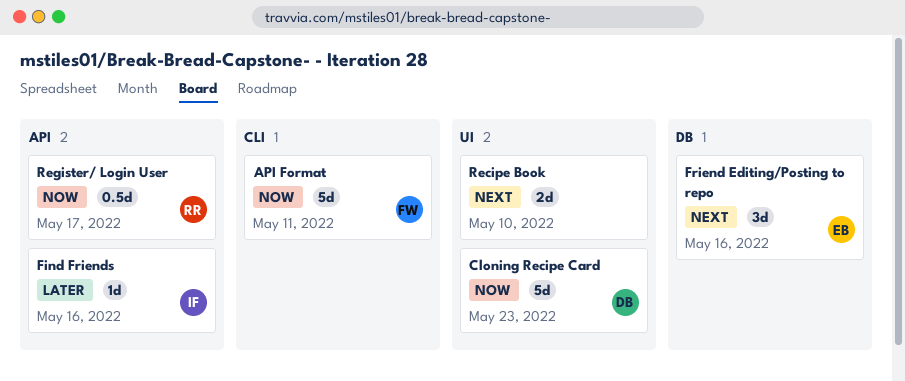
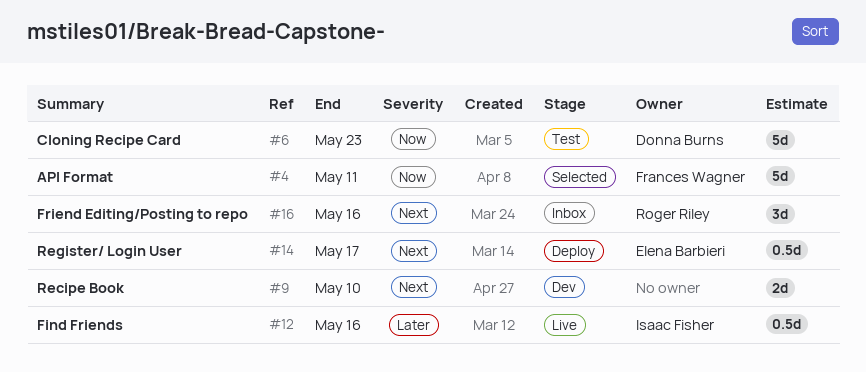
Find Friends, estimate: 1d -> 0.5d
Friend Editing/Posting to repo, owner: Elena Barbieri -> Roger Riley
Register/ Login User, owner: Roger Riley -> Elena Barbieri
Register/ Login User, priority: Now -> Next

